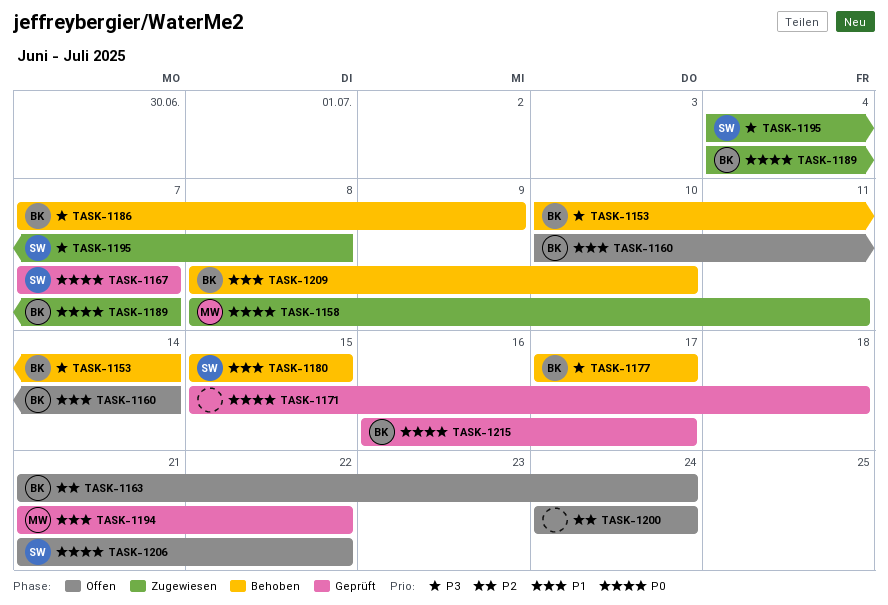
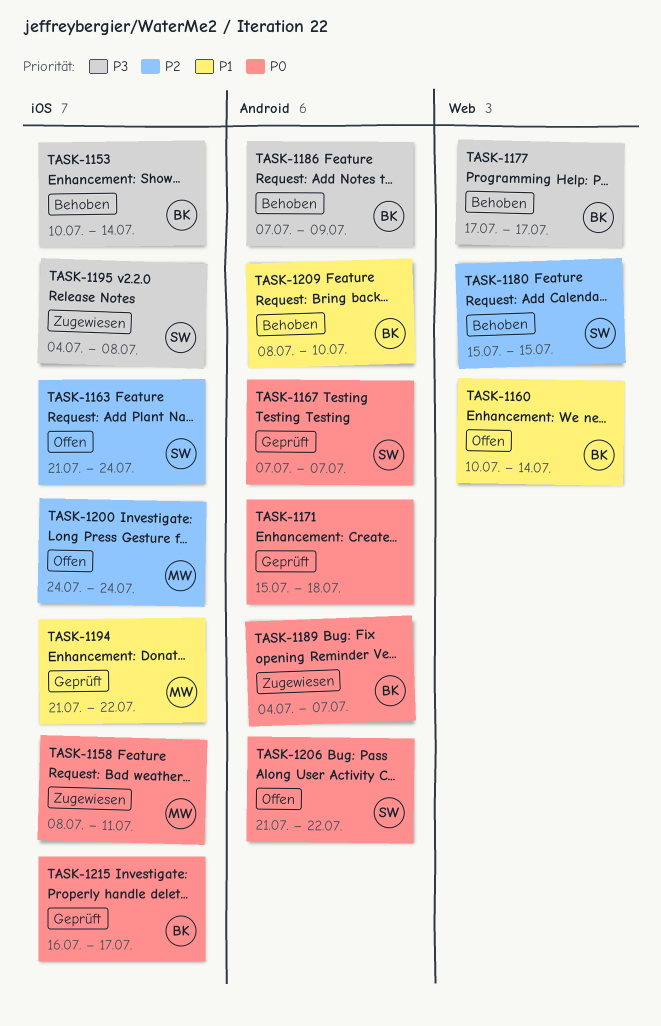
TASK-1163, owner: BK -> SW
TASK-1180, priority: P1 -> P2
TASK-1200, owner: none -> MW

